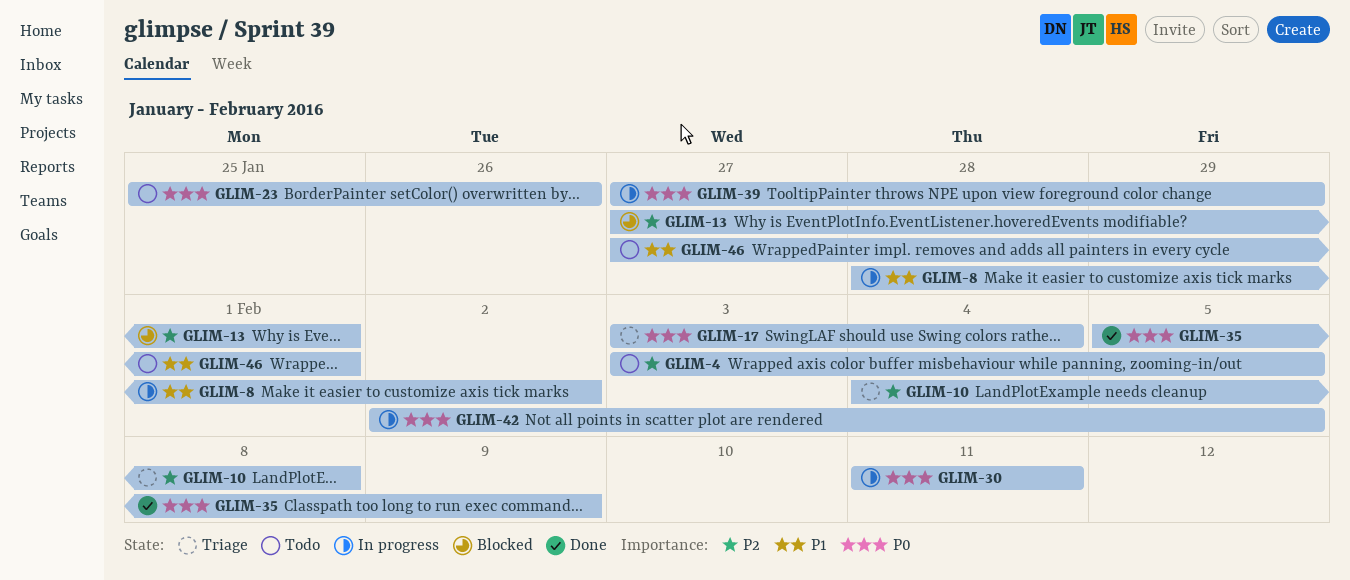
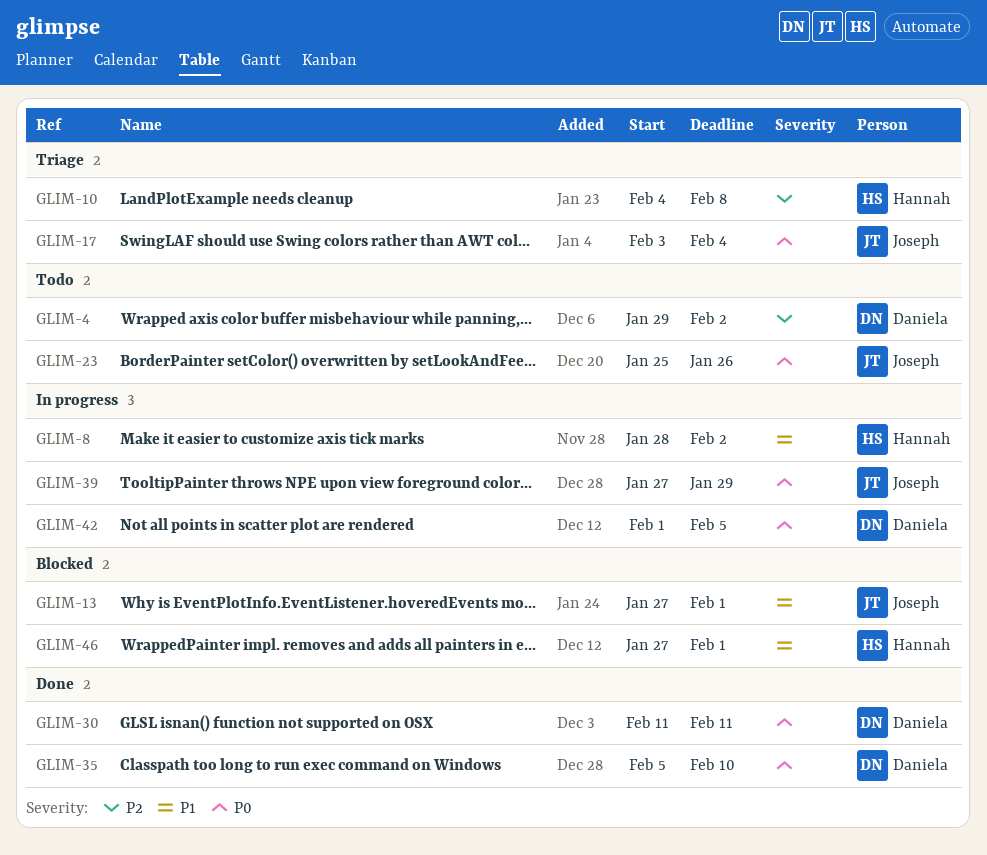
GLIM-4, start: Feb 3 -> Jan 29
GLIM-4, due: Feb 5 -> Feb 2
GLIM-13, priority: P2 -> P1
GLIM-30, status: In progress -> Done
GLIM-35, due: Feb 9 -> Feb 10
GLIM-42, start: Feb 2 -> Feb 1
GLIM-46, status: Todo -> Blocked

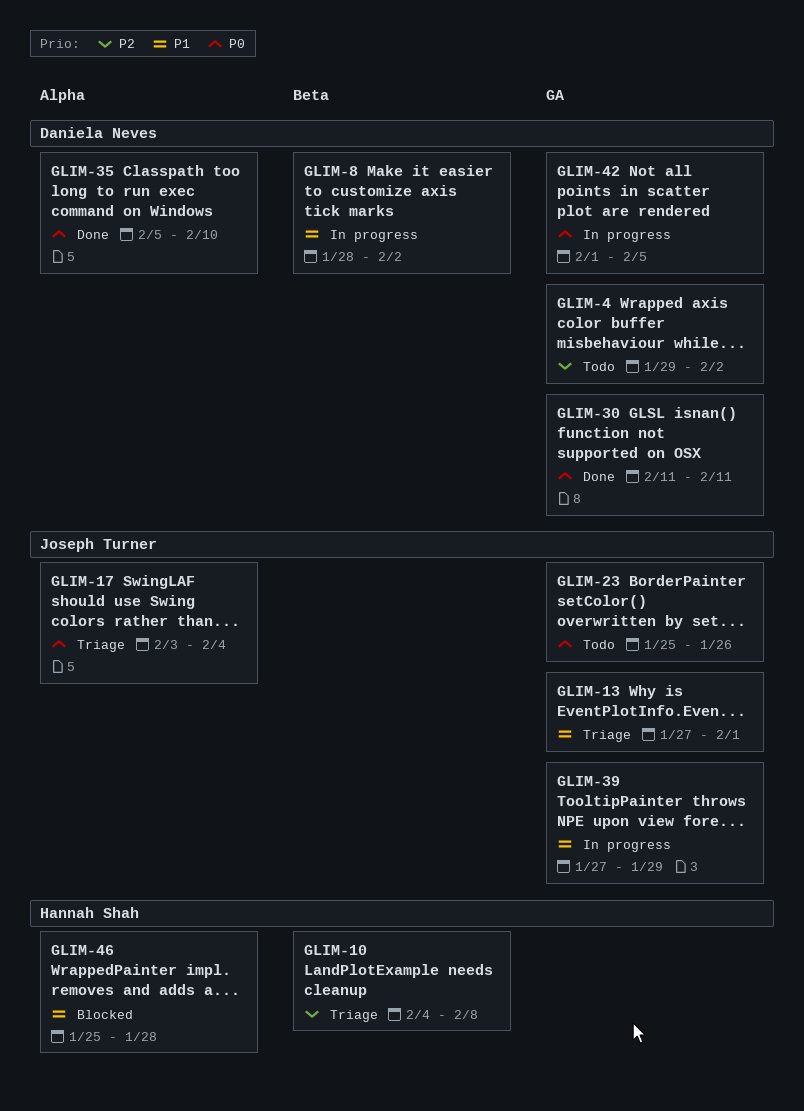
GLIM-8, owner: Hannah Shah -> Daniela Neves
GLIM-13, status: Blocked -> Triage
GLIM-39, priority: P0 -> P1
GLIM-46, start: Jan 27 -> Jan 25
GLIM-46, due: Feb 1 -> Jan 28

